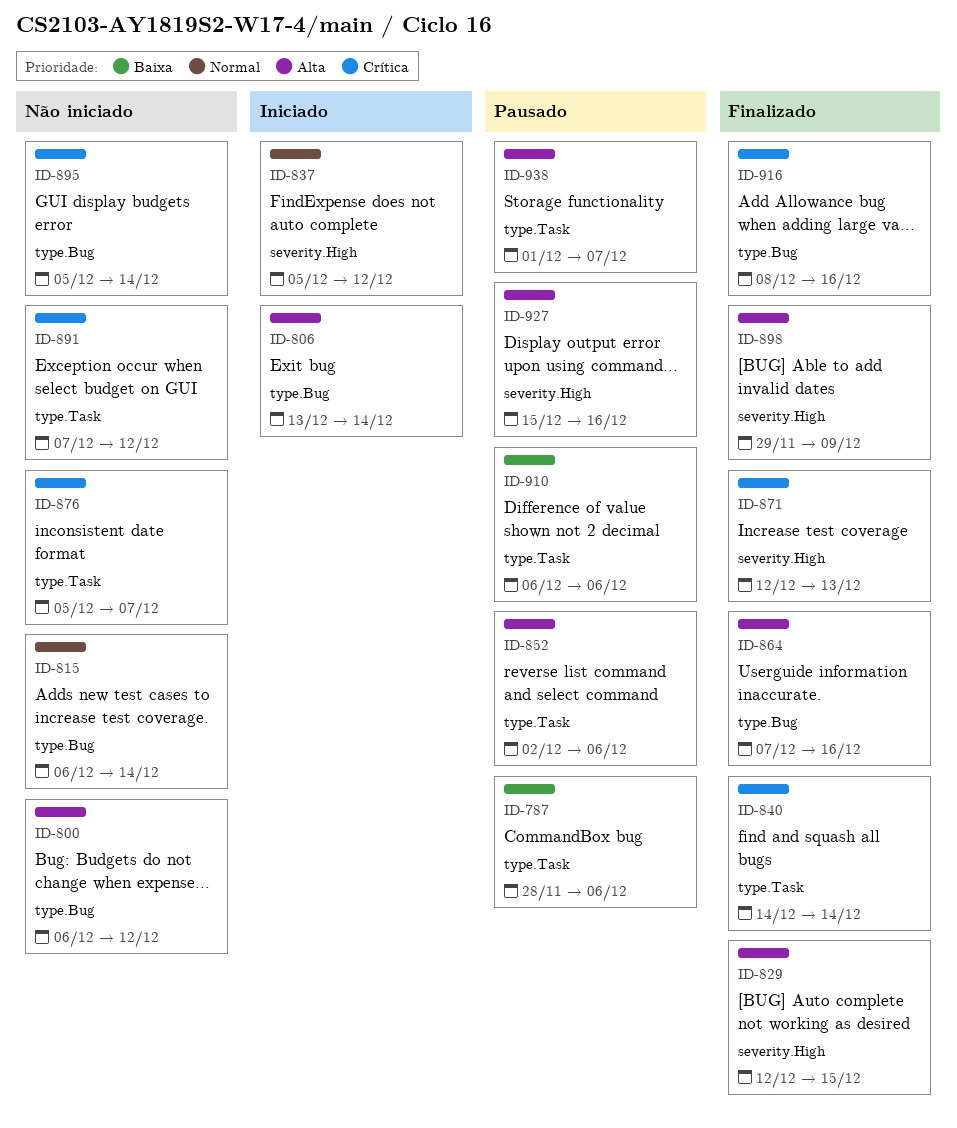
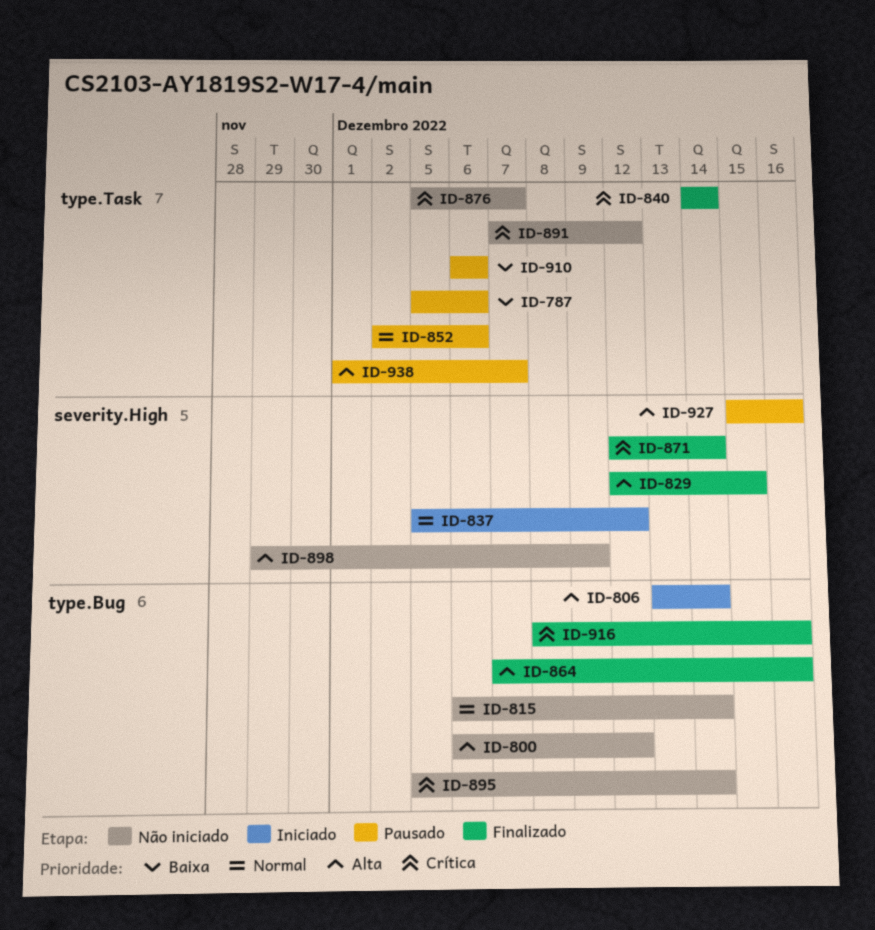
ID-787, start: Nov 28 -> Dec 5
ID-852, priority: Alta -> Normal
ID-871, due: Dec 13 -> Dec 14
ID-898, status: Finalizado -> Não iniciado

